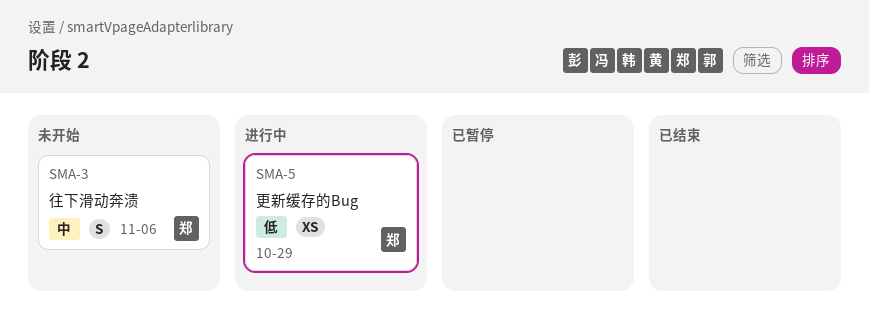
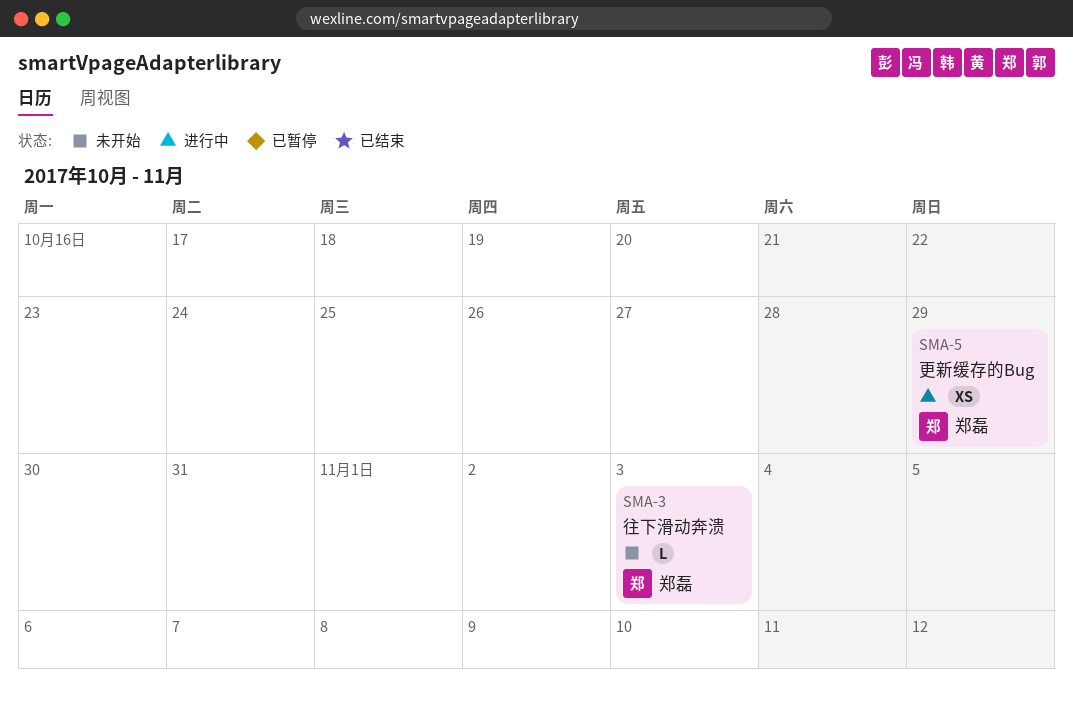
SMA-3, estimate: S -> L
SMA-3, due: Nov 6 -> Nov 3

